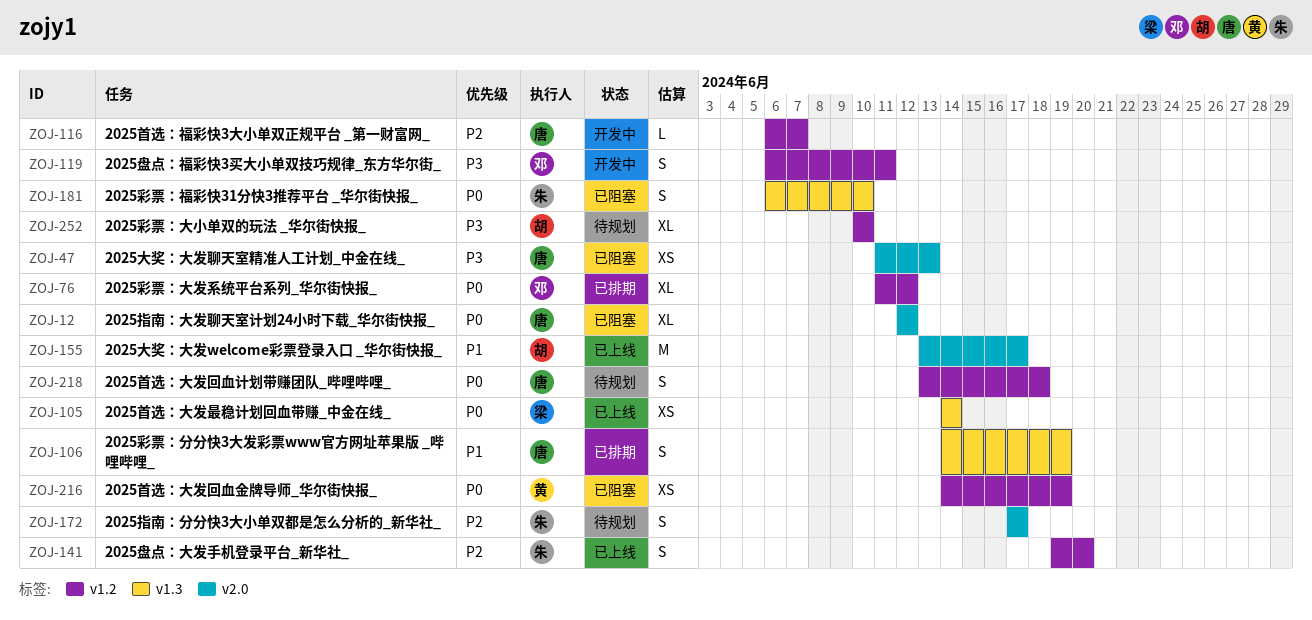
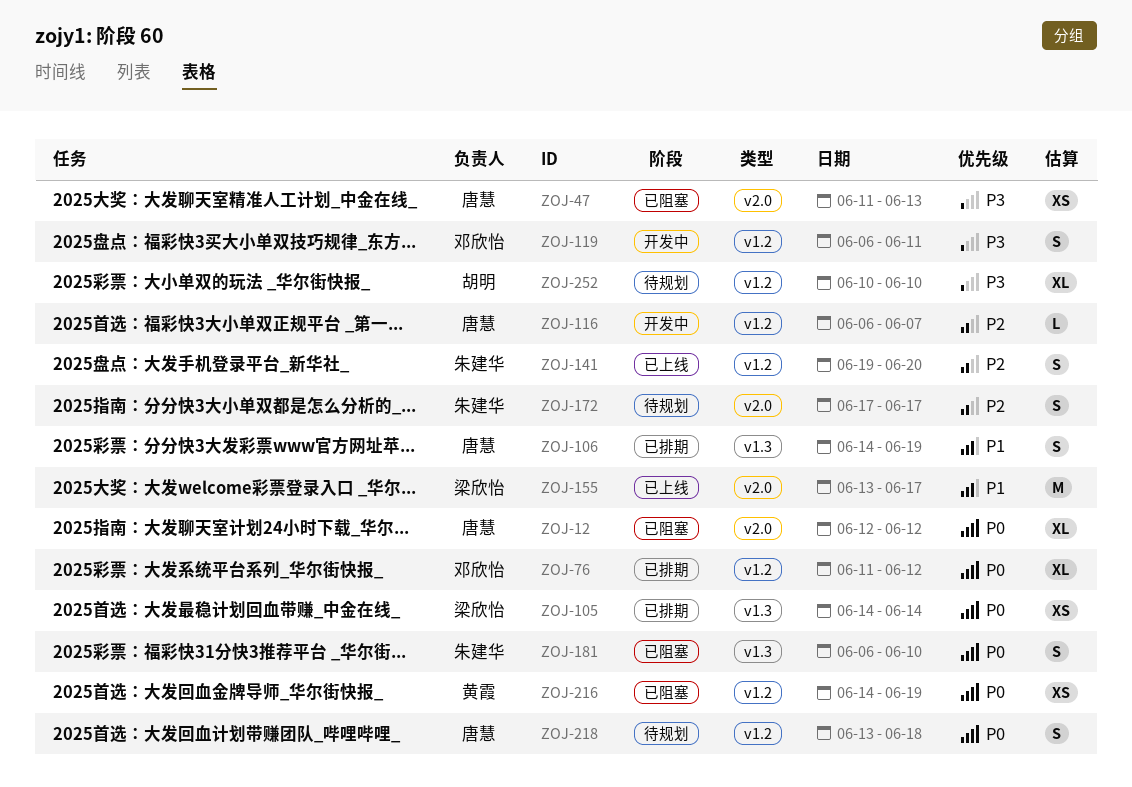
ZOJ-105, status: 已上线 -> 已排期
ZOJ-155, owner: 胡明 -> 梁欣怡

